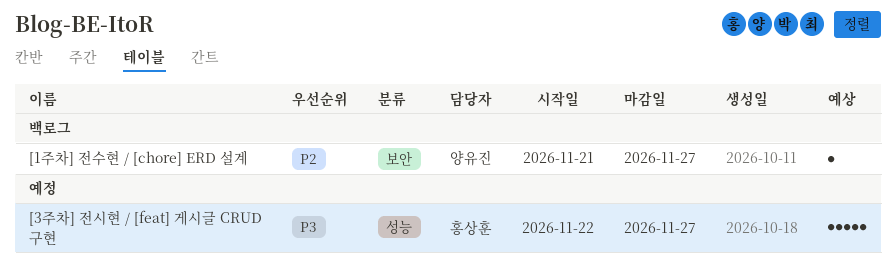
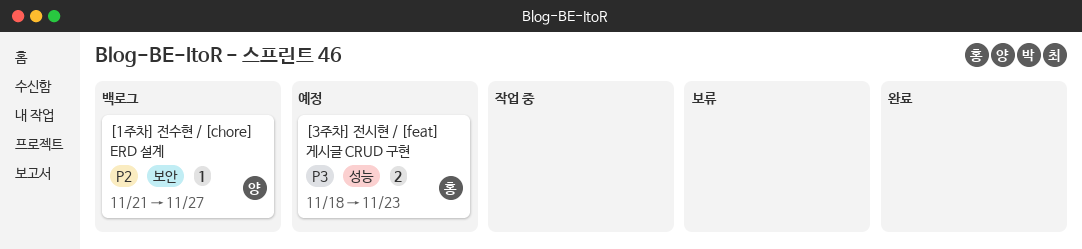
[3주차] 전시현 / [feat] 게시글 CRUD 구현, estimate: 5 -> 2
[3주차] 전시현 / [feat] 게시글 CRUD 구현, start: Nov 22 -> Nov 18
[3주차] 전시현 / [feat] 게시글 CRUD 구현, due: Nov 27 -> Nov 23

